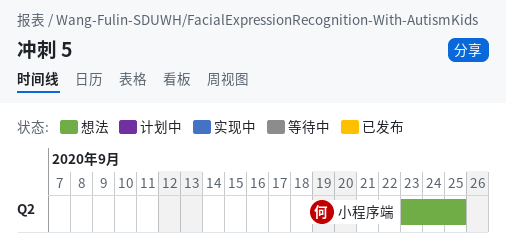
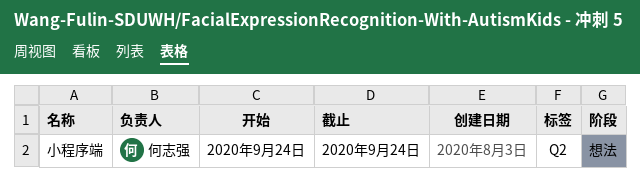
小程序端, start: Sep 23 -> Sep 24
小程序端, due: Sep 25 -> Sep 24

